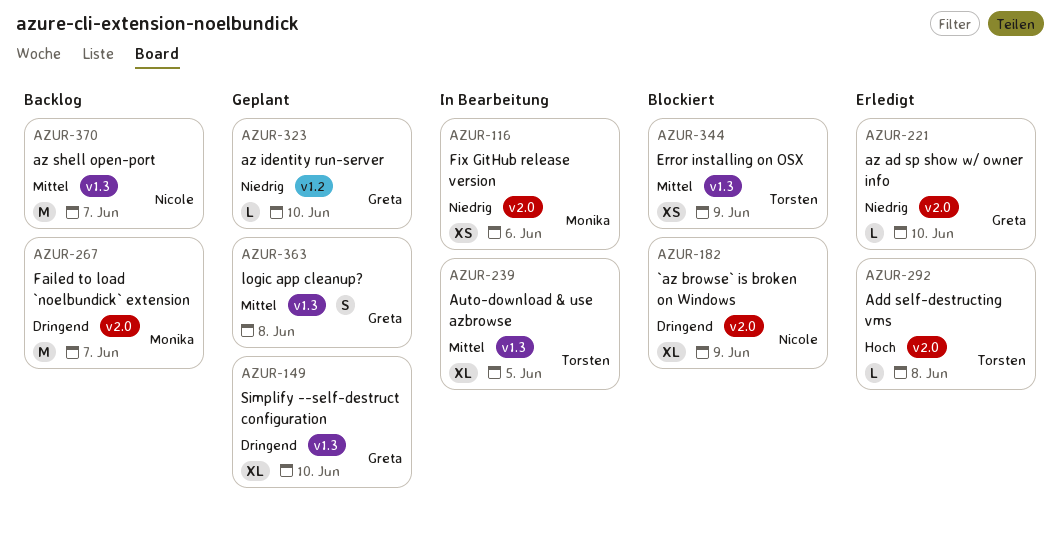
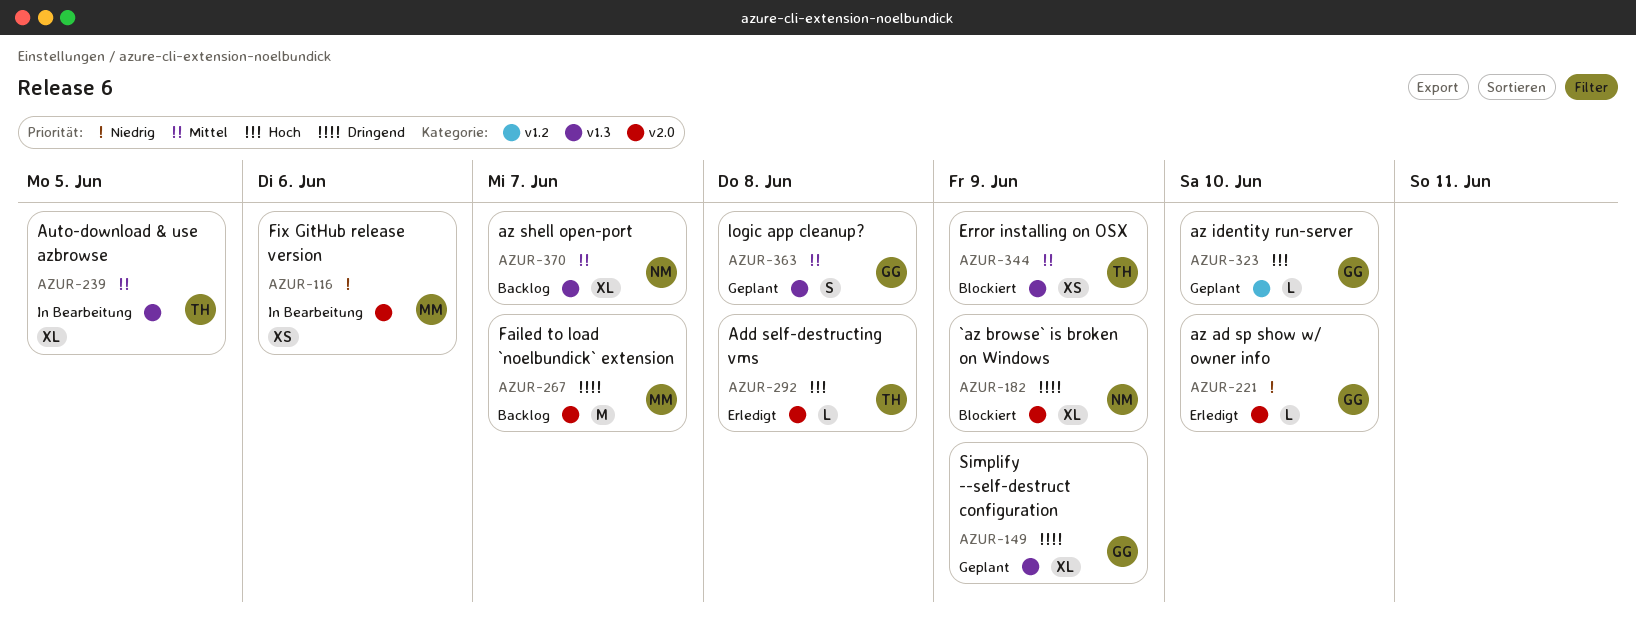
AZUR-149, due: Jun 10 -> Jun 9
AZUR-323, priority: Niedrig -> Hoch
AZUR-370, estimate: M -> XL

